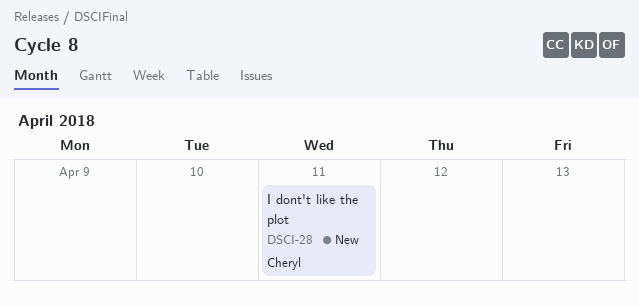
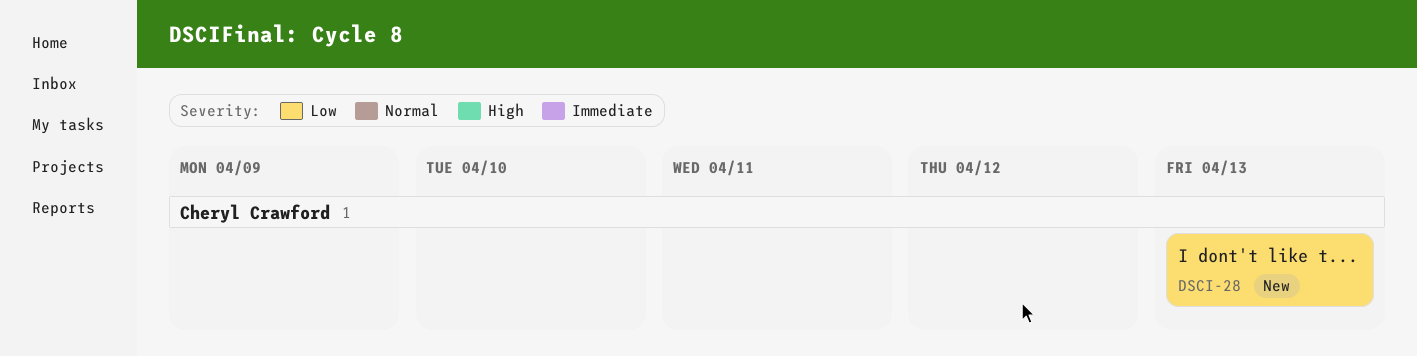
DSCI-28, due: Apr 11 -> Apr 13

